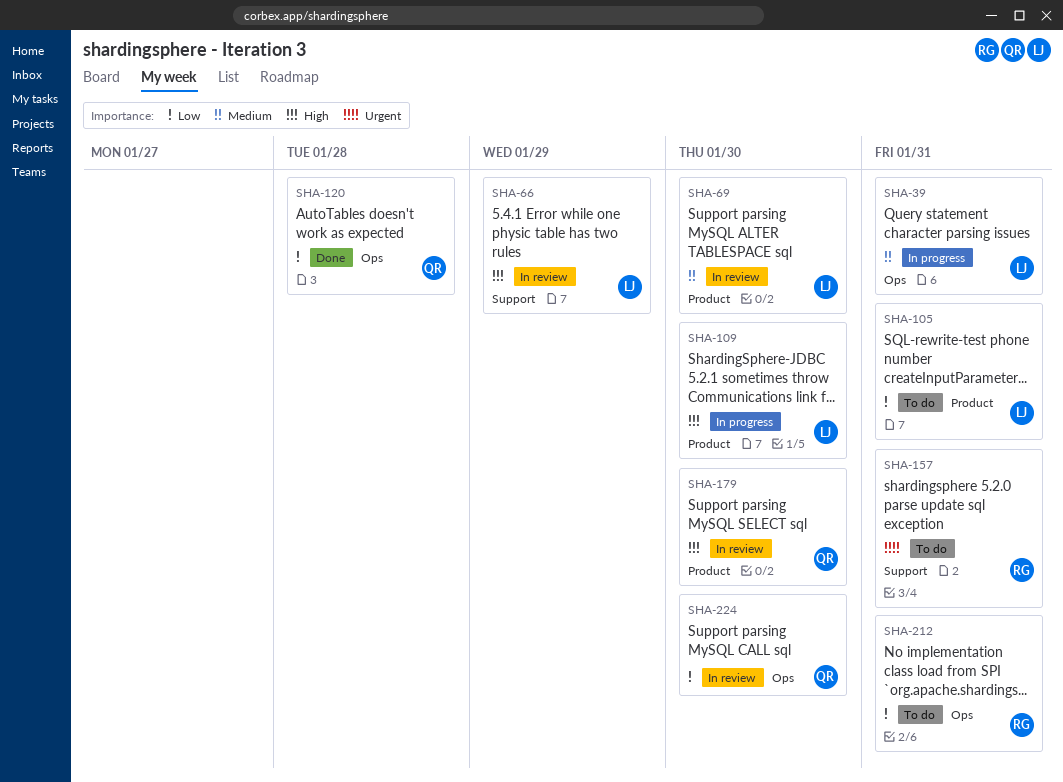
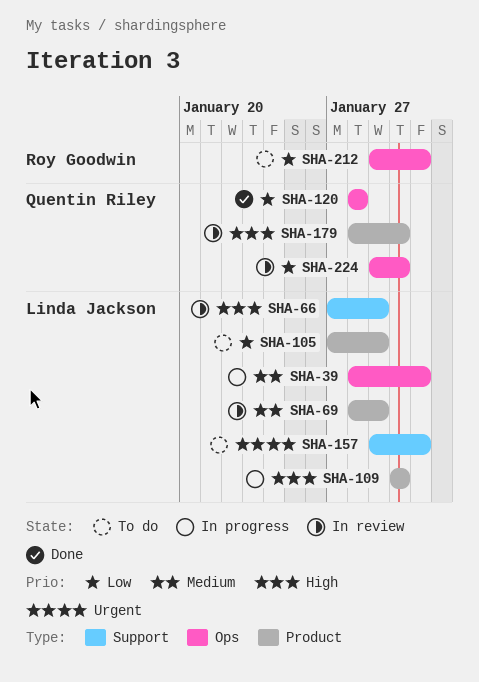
SHA-69, due: Jan 30 -> Jan 29
SHA-105, due: Jan 31 -> Jan 29
SHA-157, owner: Roy Goodwin -> Linda Jackson

